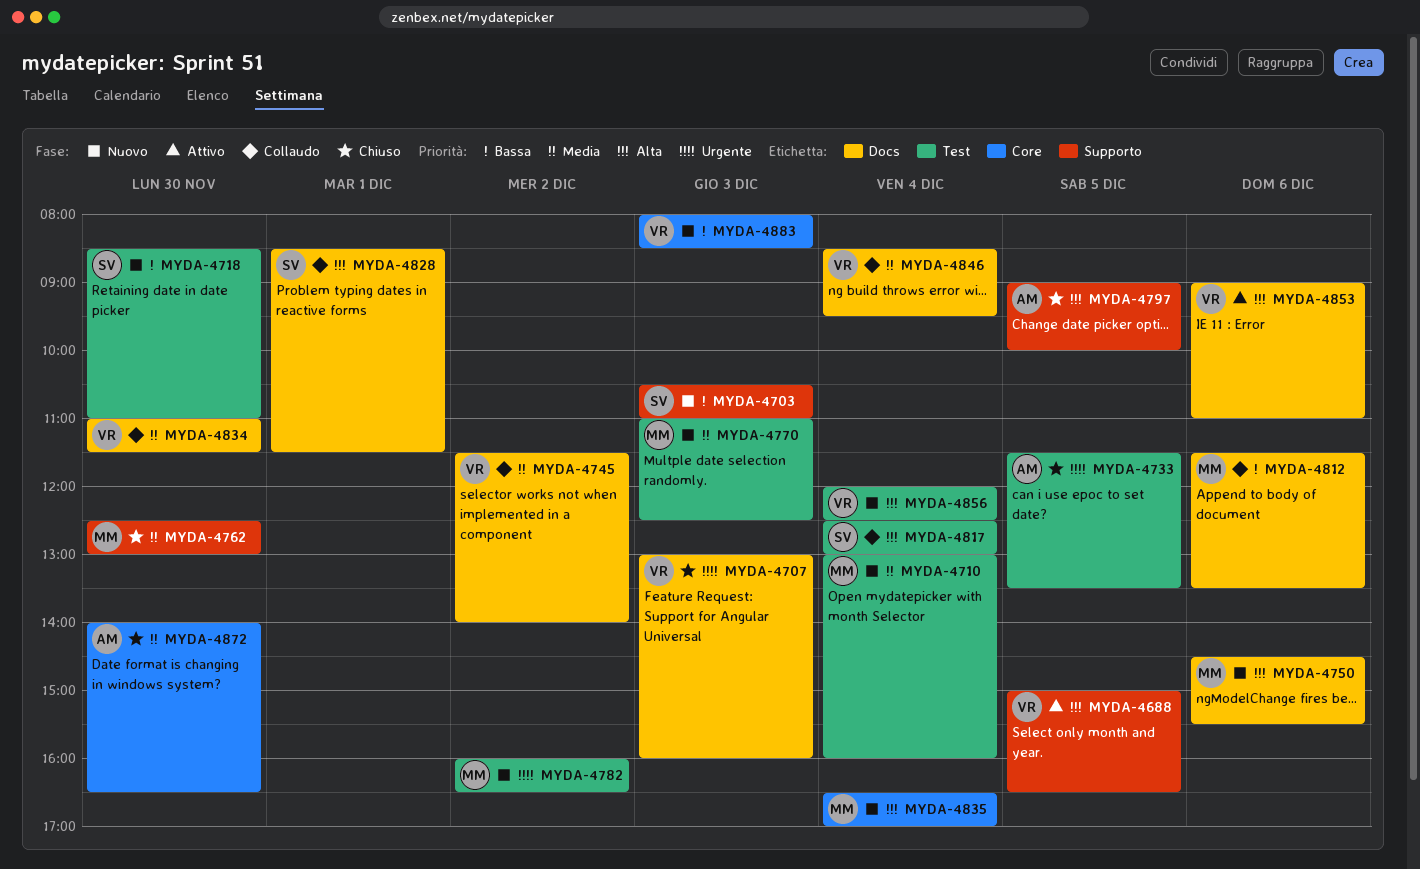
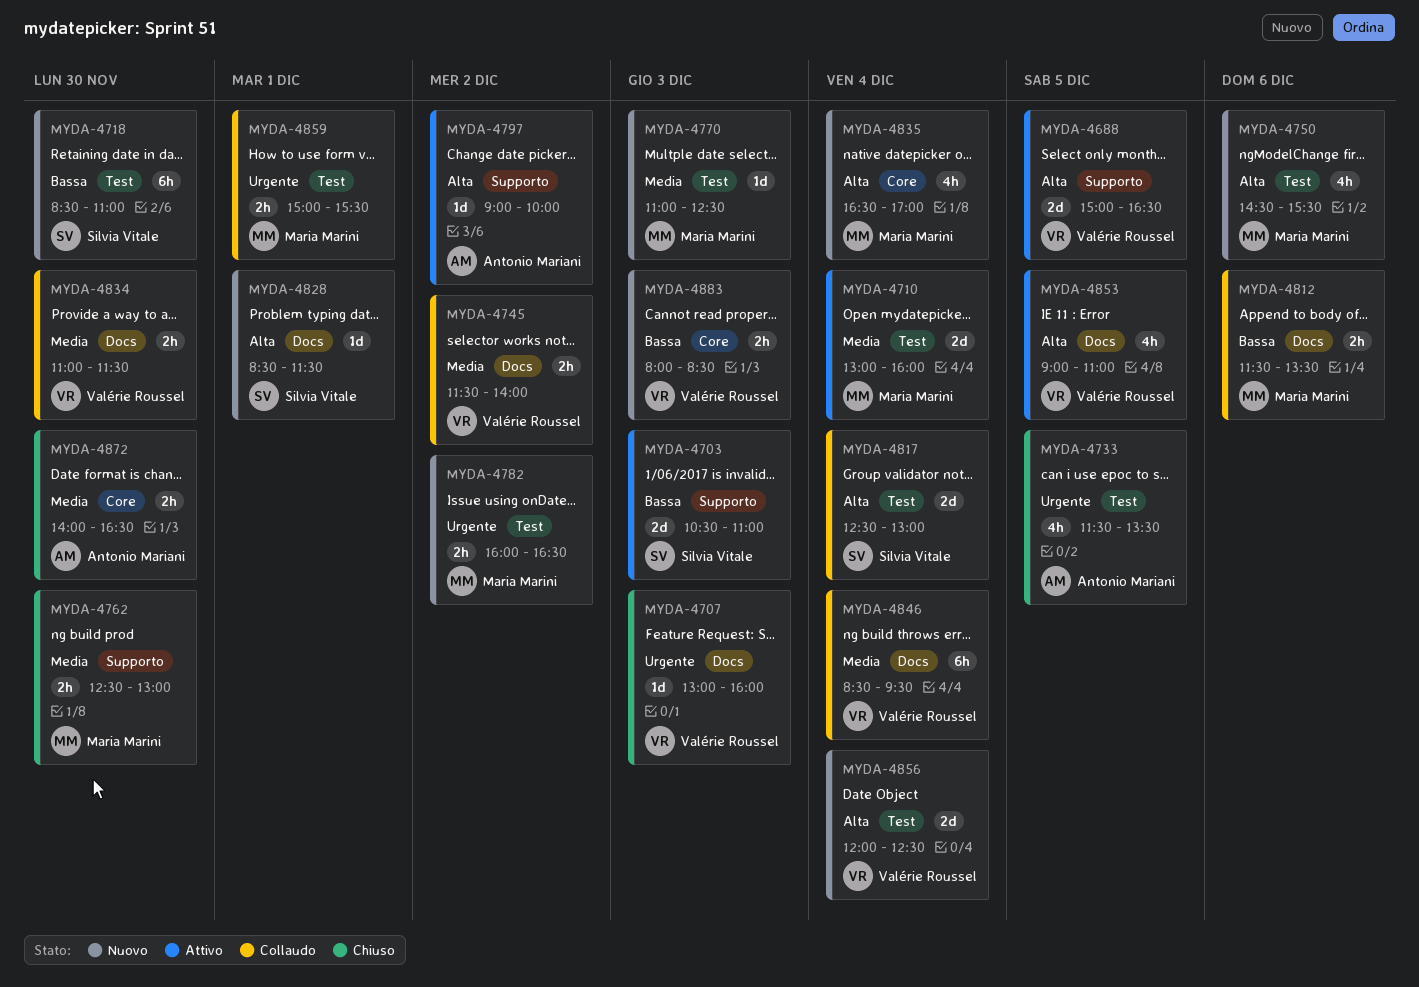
MYDA-4703, status: Nuovo -> Attivo
MYDA-4710, status: Nuovo -> Attivo
MYDA-4750, label: Docs -> Test
MYDA-4797, status: Chiuso -> Attivo
MYDA-4797, day: Dec 5 -> Dec 2
MYDA-4828, status: Collaudo -> Nuovo
MYDA-4853, day: Dec 6 -> Dec 5
MYDA-4859: none -> present

